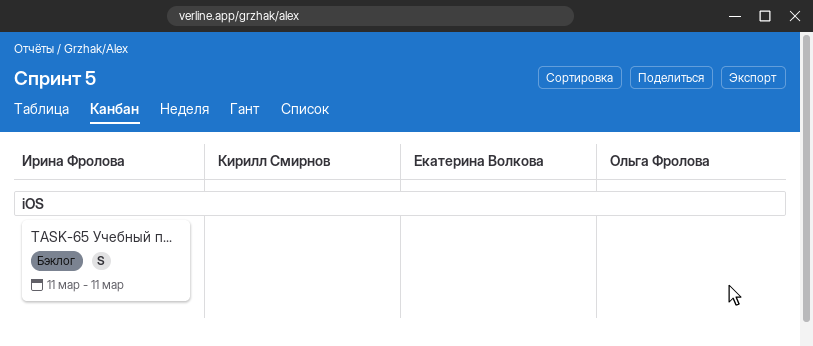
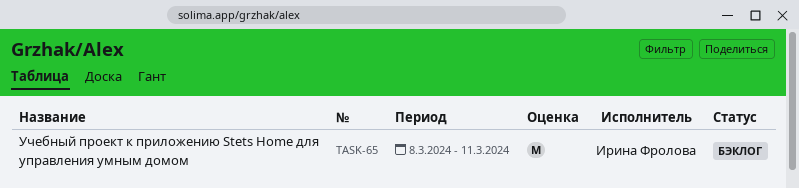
TASK-65, estimate: S -> M
TASK-65, start: Mar 11 -> Mar 8

